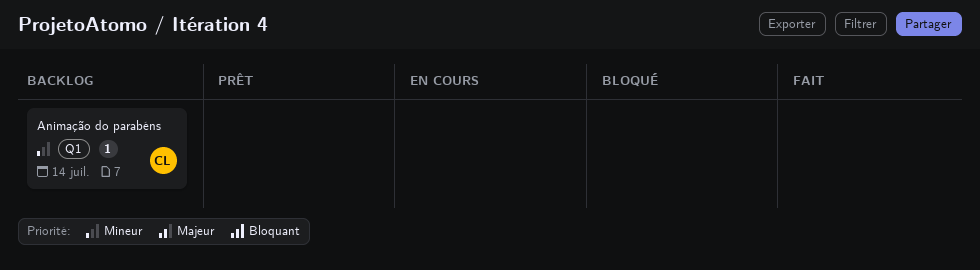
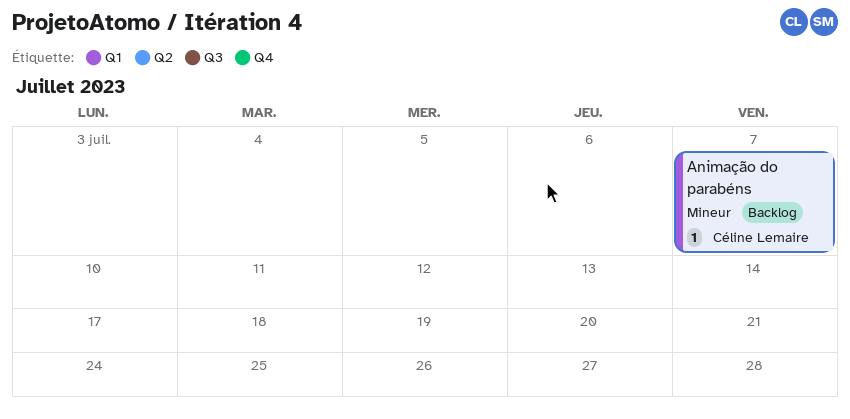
Animação do parabéns, due: Jul 14 -> Jul 7

